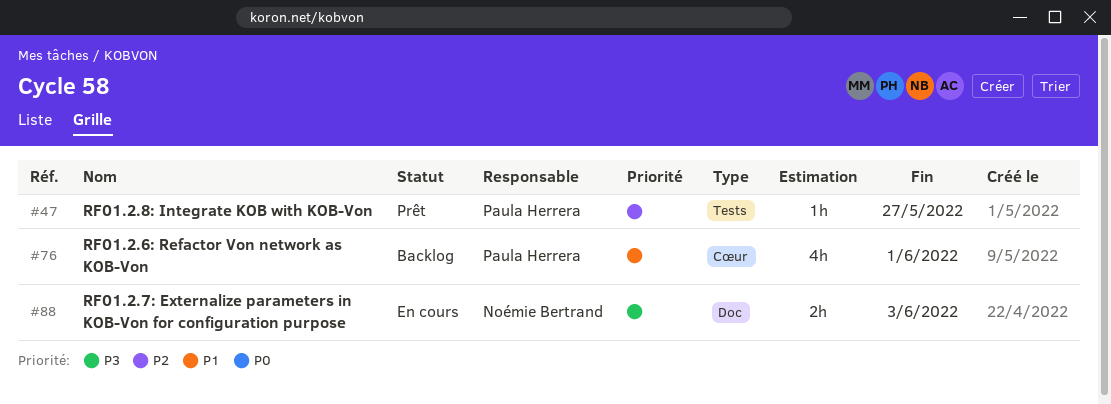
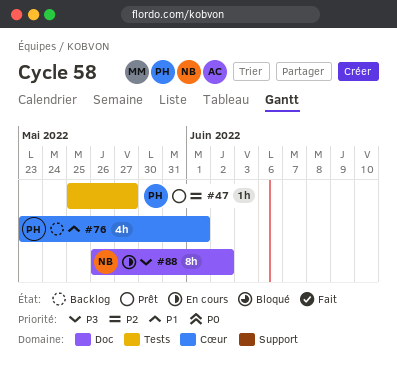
#88, estimate: 2h -> 8h
#88, due: Jun 3 -> Jun 2

